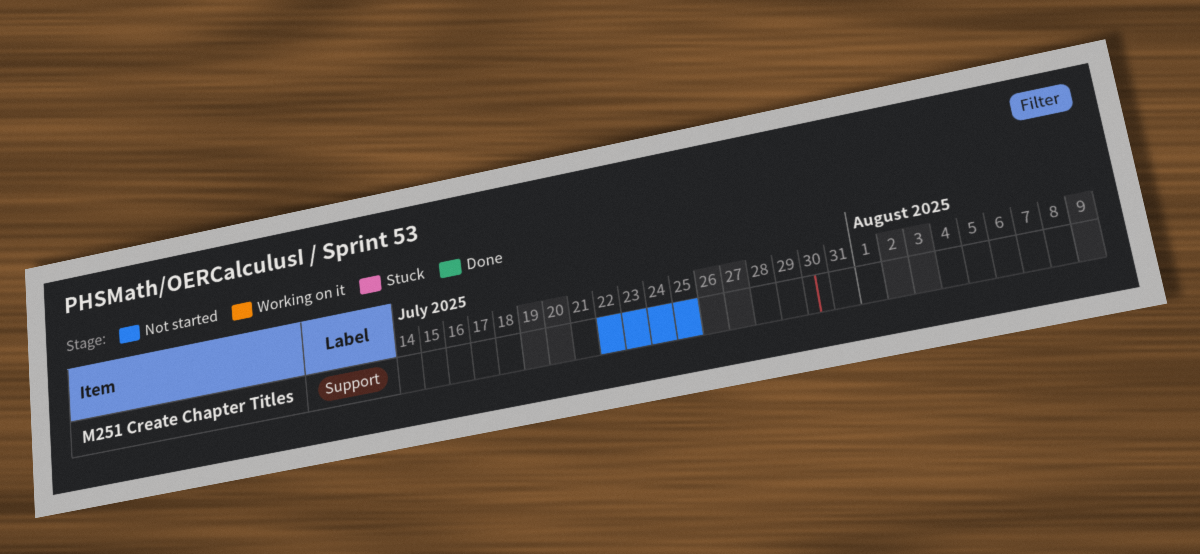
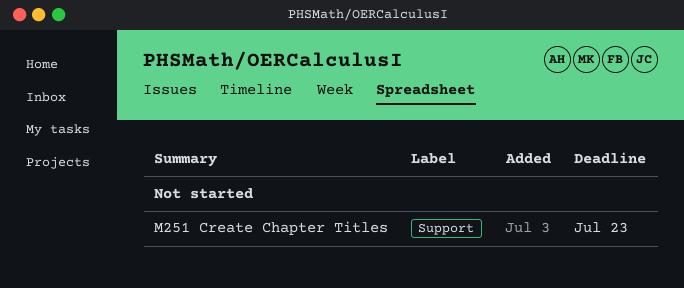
M251 Create Chapter Titles, due: Jul 25 -> Jul 23

